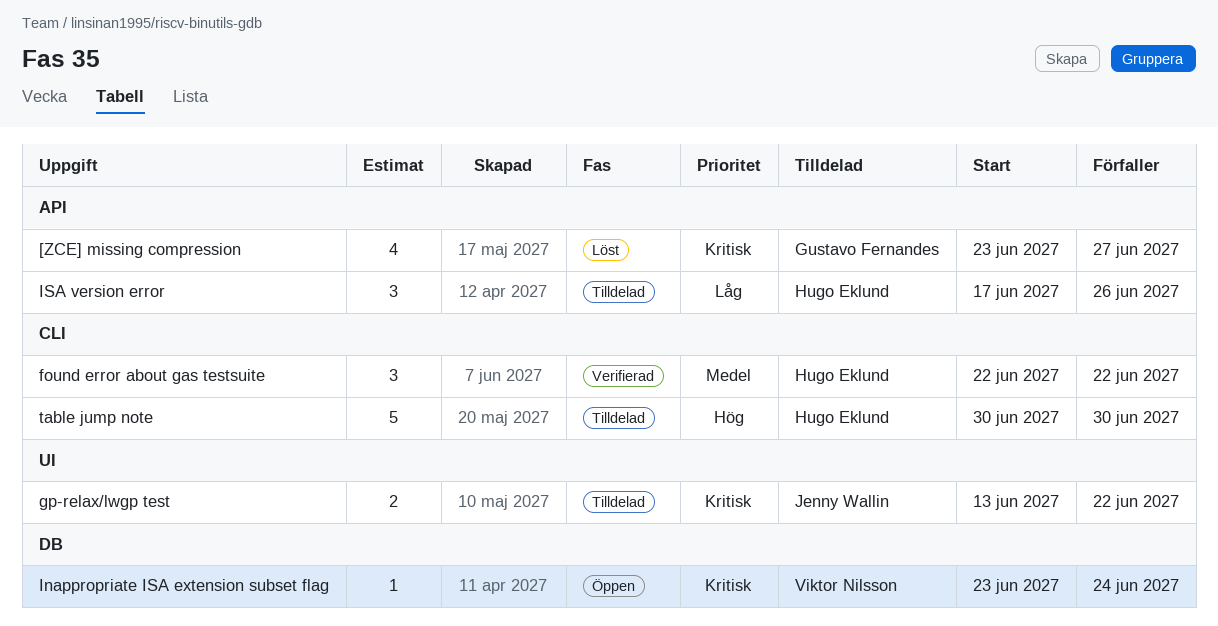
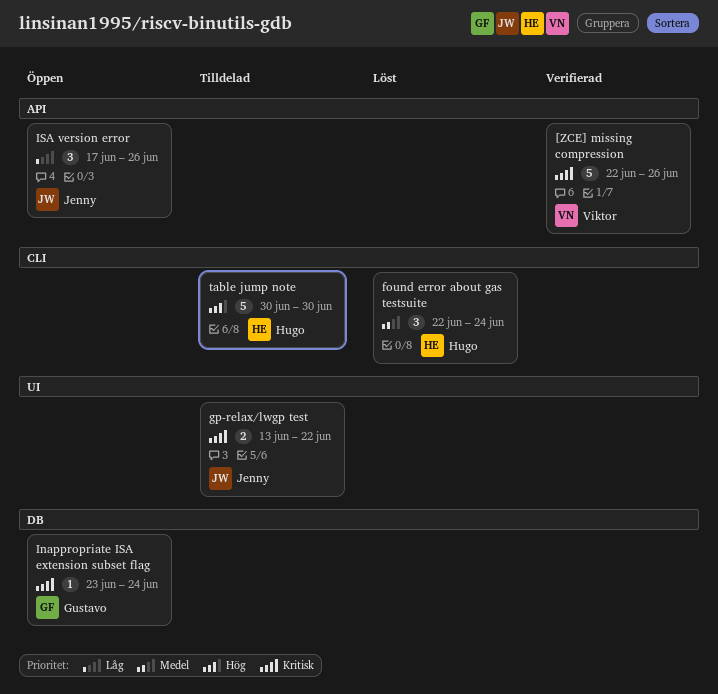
[ZCE] missing compression, status: Löst -> Verifierad
[ZCE] missing compression, owner: Gustavo Fernandes -> Viktor Nilsson
[ZCE] missing compression, estimate: 4 -> 5
[ZCE] missing compression, start: Jun 23 -> Jun 22
[ZCE] missing compression, due: Jun 27 -> Jun 26
found error about gas testsuite, status: Verifierad -> Löst
found error about gas testsuite, due: Jun 22 -> Jun 24
Inappropriate ISA extension subset flag, owner: Viktor Nilsson -> Gustavo Fernandes
ISA version error, status: Tilldelad -> Öppen
ISA version error, owner: Hugo Eklund -> Jenny Wallin

